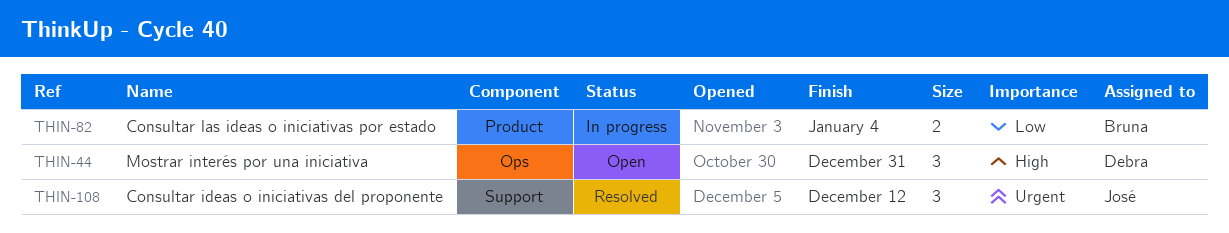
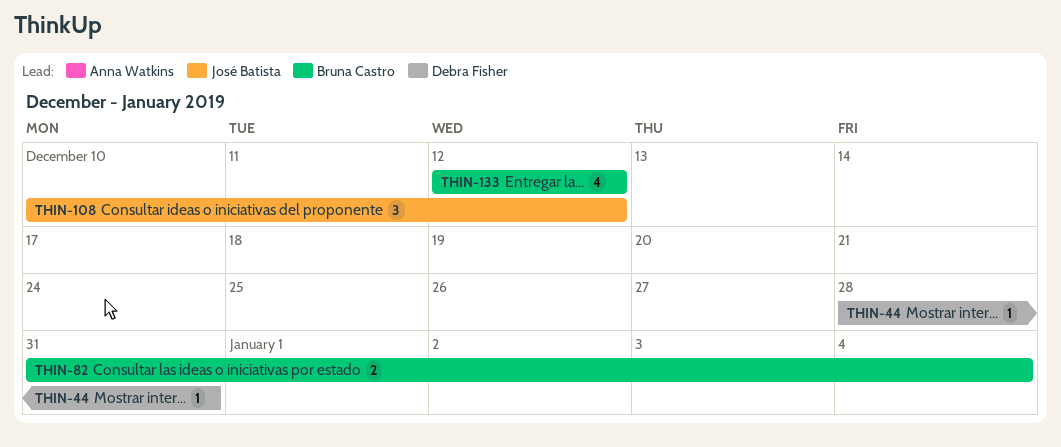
THIN-44, estimate: 3 -> 1
THIN-133: none -> present

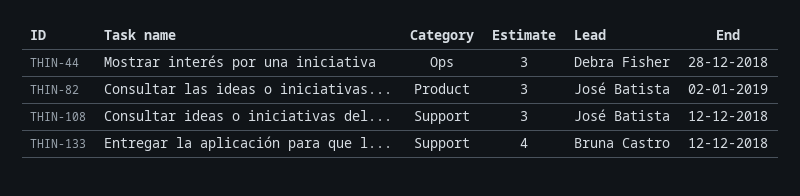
THIN-44, estimate: 1 -> 3
THIN-44, due: Dec 31 -> Dec 28
THIN-82, owner: Bruna Castro -> José Batista
THIN-82, estimate: 2 -> 3
THIN-82, due: Jan 4 -> Jan 2

